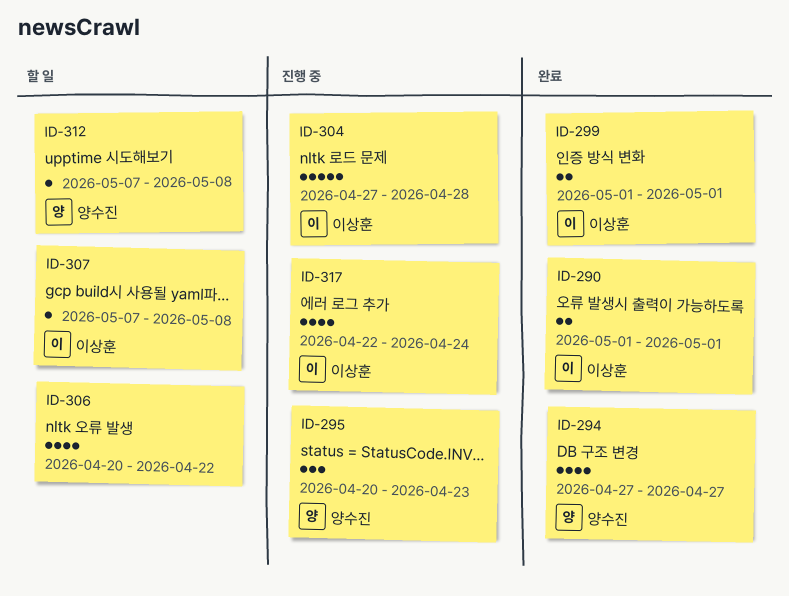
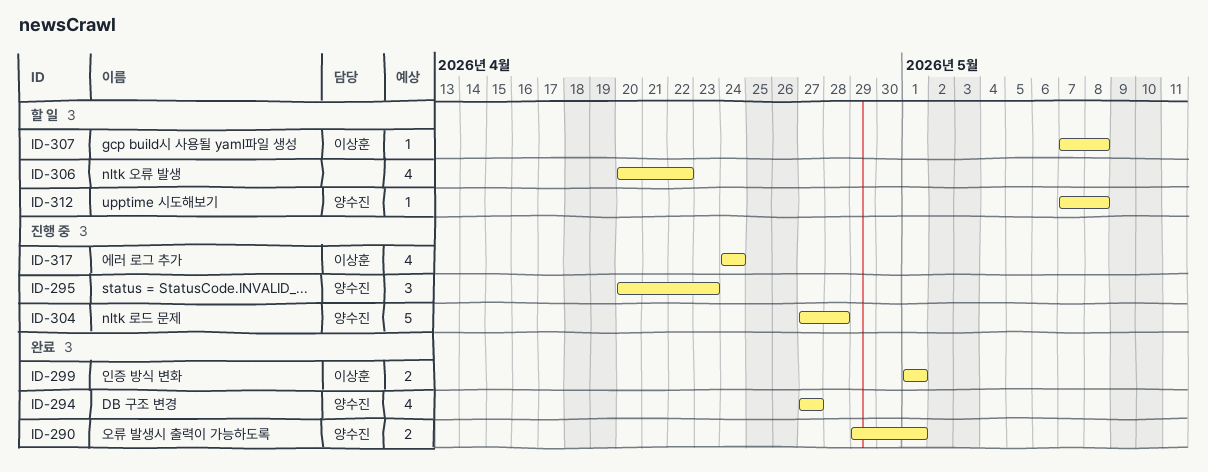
ID-290, owner: 이상훈 -> 양수진
ID-290, start: May 1 -> Apr 29
ID-304, owner: 이상훈 -> 양수진
ID-317, start: Apr 22 -> Apr 24

